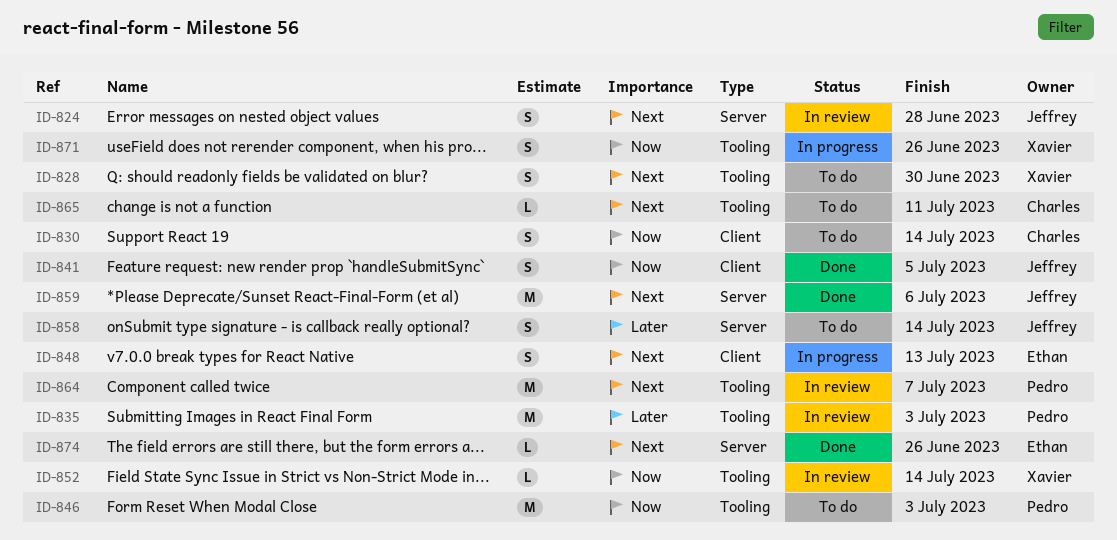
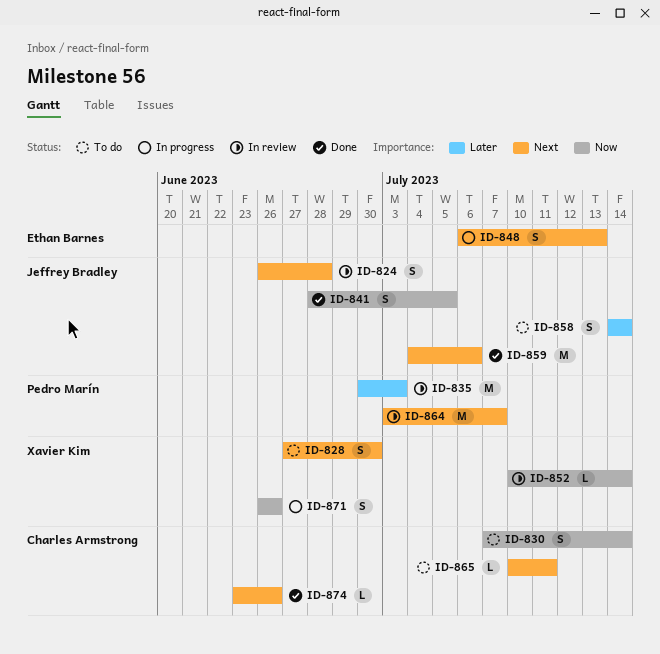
ID-846: present -> none
ID-874, owner: Ethan Barnes -> Charles Armstrong

